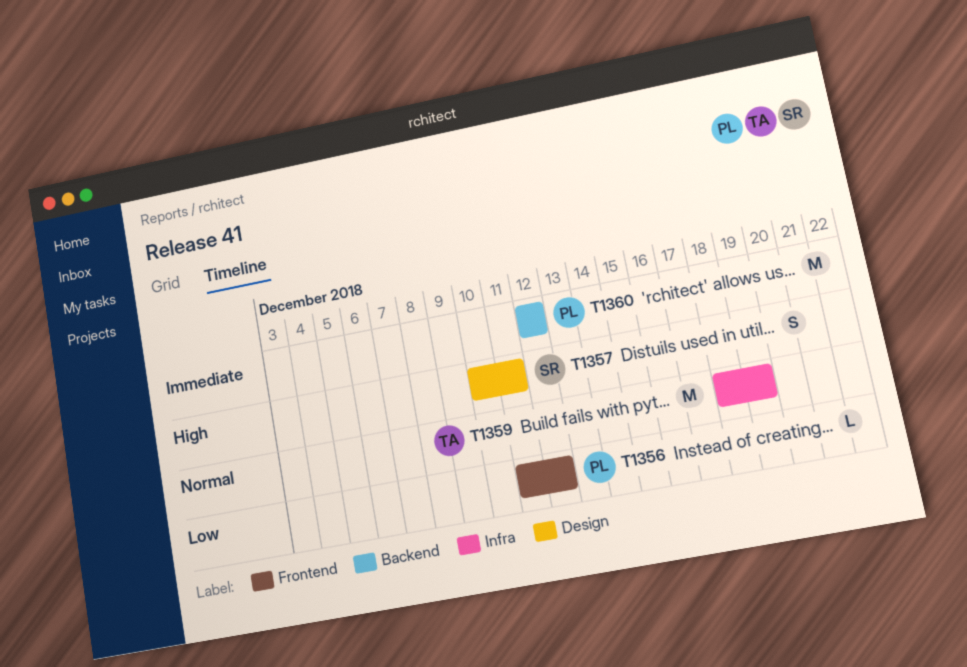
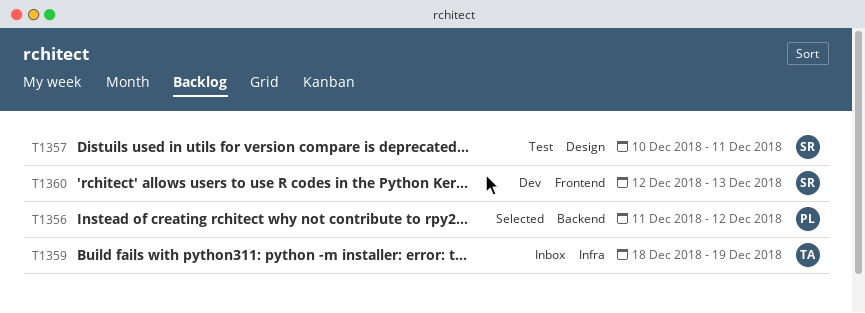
T1356, label: Frontend -> Backend
T1360, owner: PL -> SR
T1360, label: Backend -> Frontend
T1360, due: Dec 12 -> Dec 13

